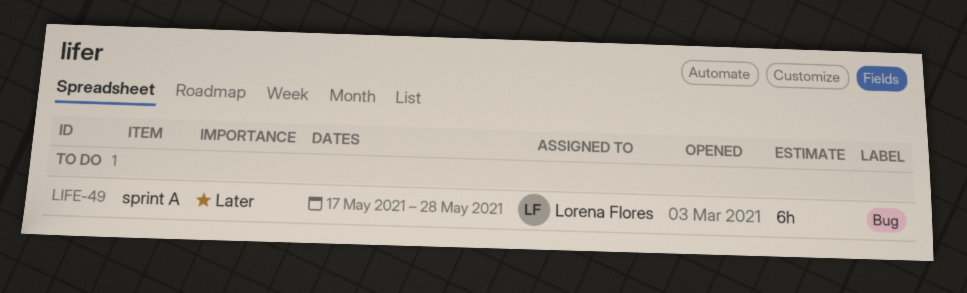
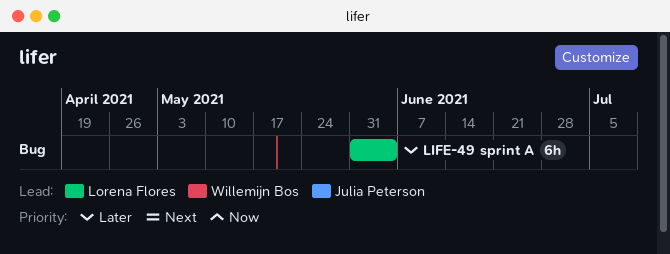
LIFE-49, start: May 17 -> May 31
LIFE-49, due: May 28 -> Jun 4

